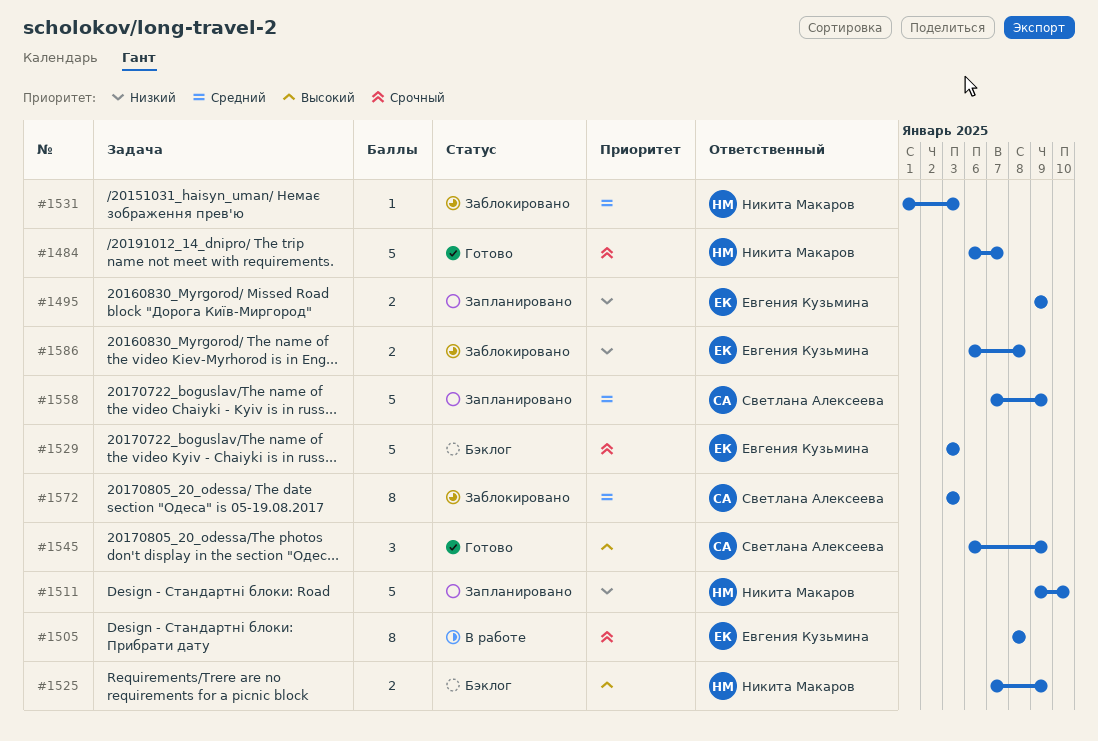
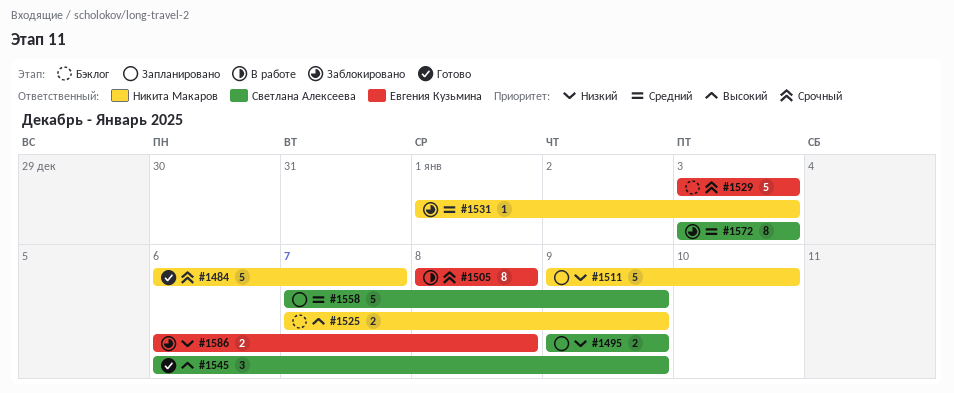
#1495, owner: Евгения Кузьмина -> Светлана Алексеева

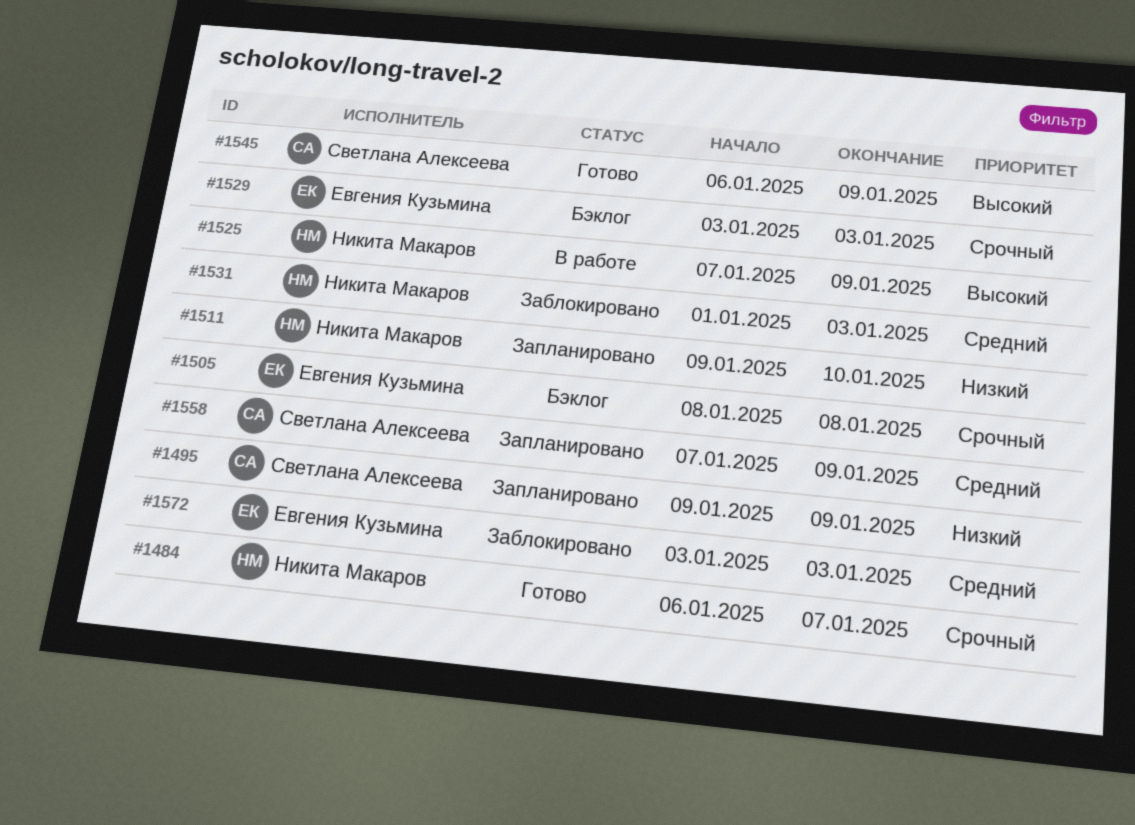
#1505, status: В работе -> Бэклог
#1525, status: Бэклог -> В работе
#1572, owner: Светлана Алексеева -> Евгения Кузьмина
#1586: present -> none

